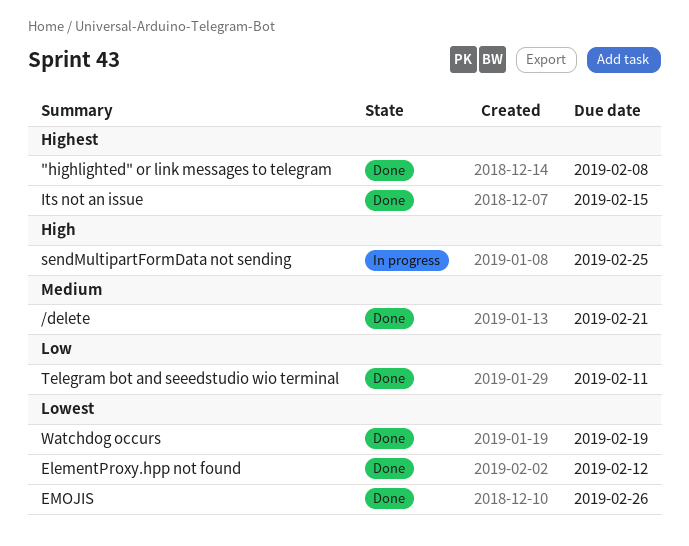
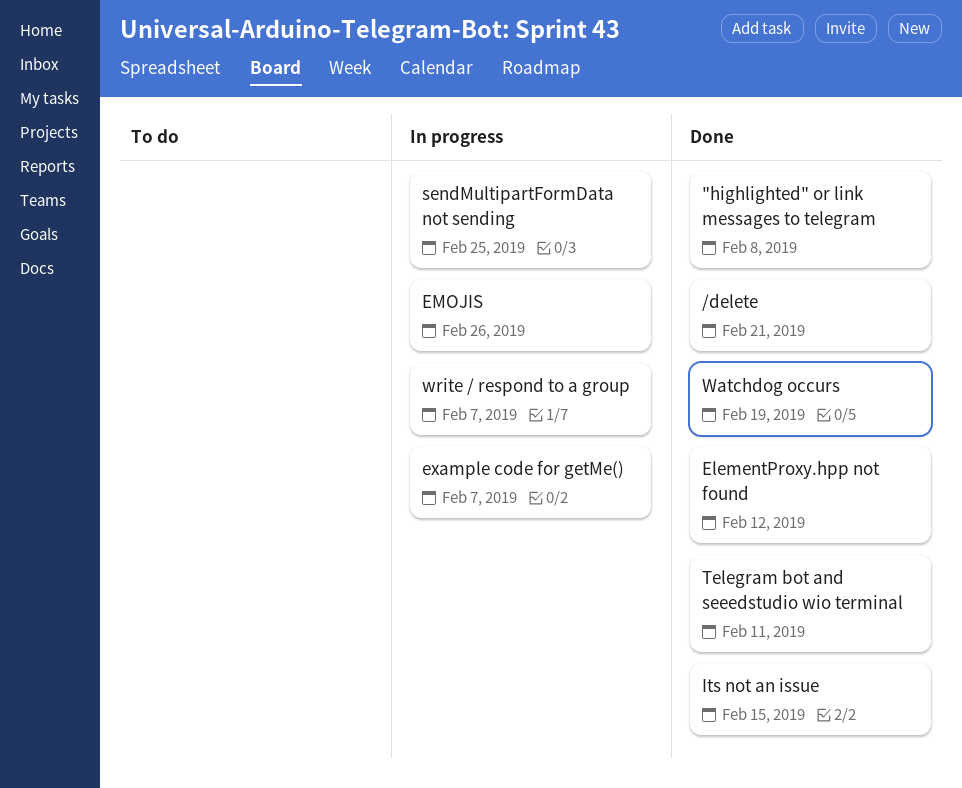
EMOJIS, status: Done -> In progress
example code for getMe(): none -> present
write / respond to a group: none -> present

